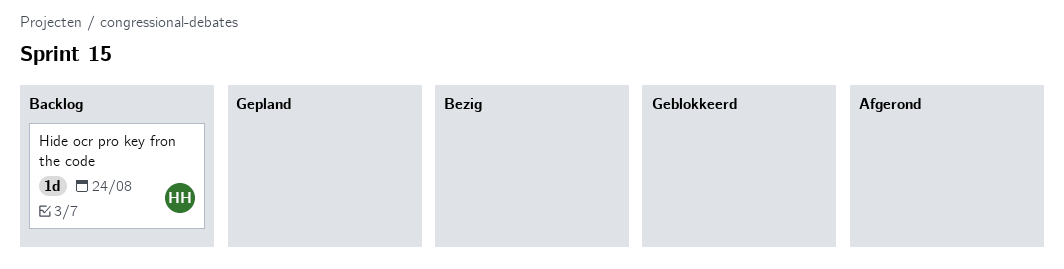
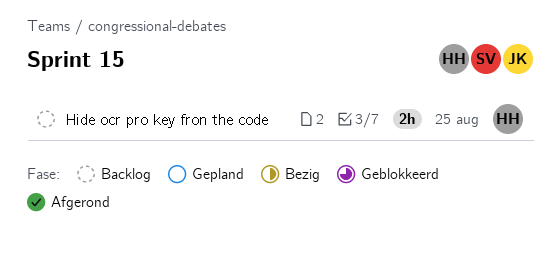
Hide ocr pro key fron the code, estimate: 1d -> 2h
Hide ocr pro key fron the code, due: Aug 24 -> Aug 25

